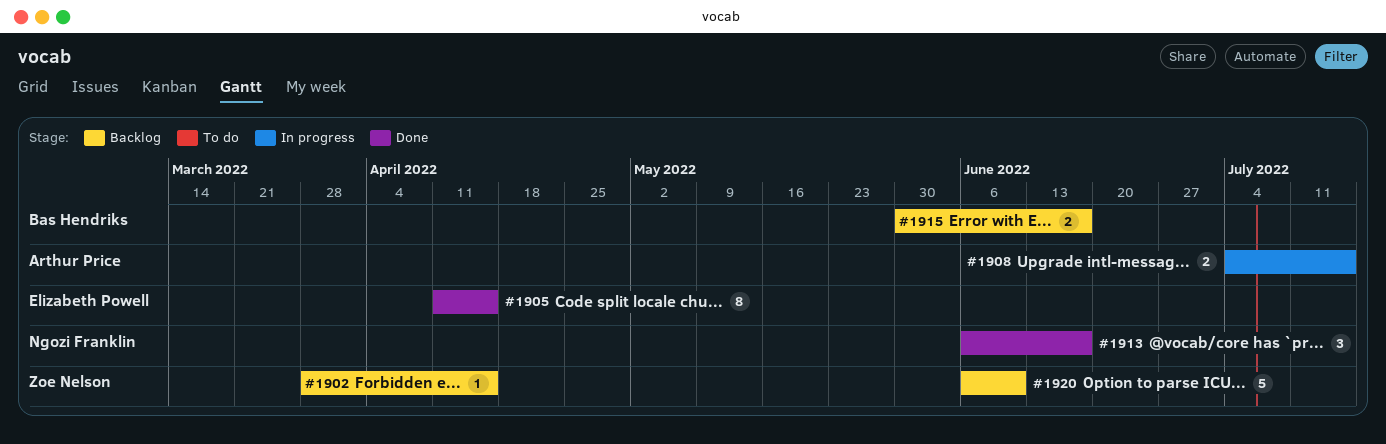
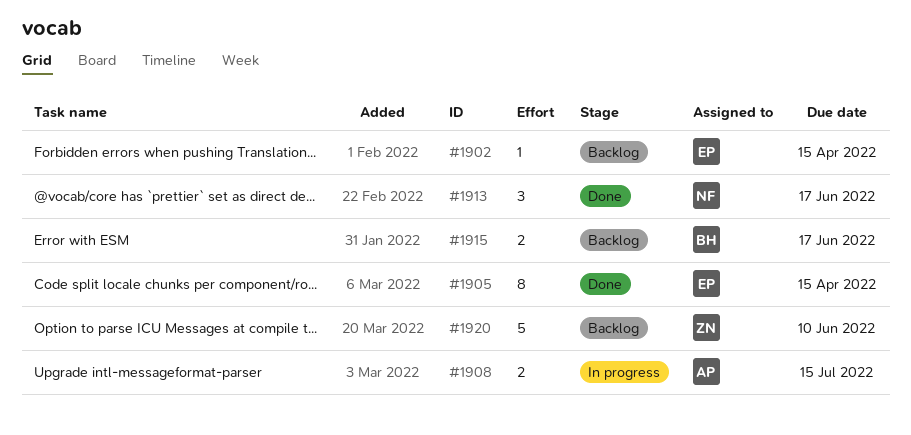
#1902, owner: Zoe Nelson -> Elizabeth Powell

